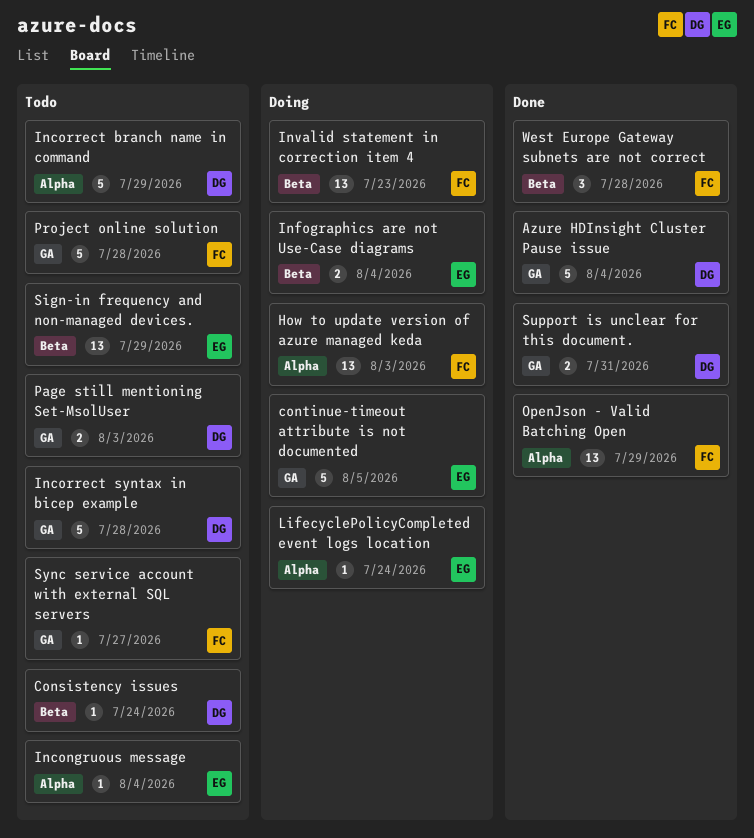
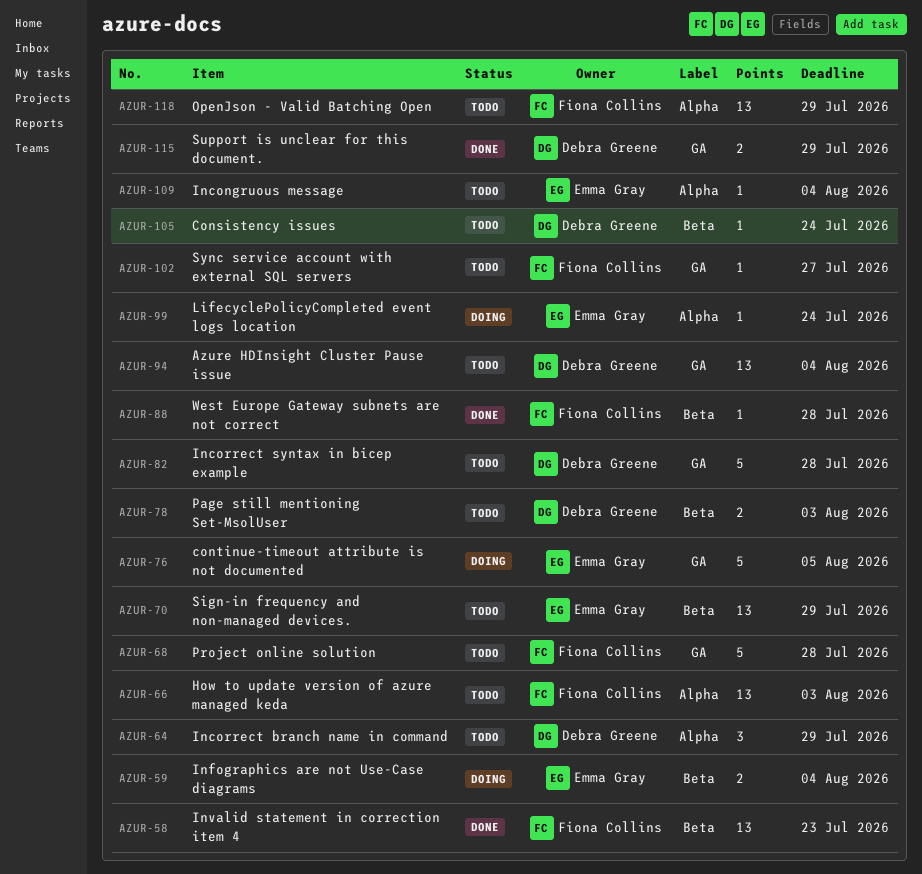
Azure HDInsight Cluster Pause issue, status: Done -> Todo
Azure HDInsight Cluster Pause issue, estimate: 5 -> 13
How to update version of azure managed keda, status: Doing -> Todo
Incorrect branch name in command, estimate: 5 -> 3
Invalid statement in correction item 4, status: Doing -> Done
OpenJson - Valid Batching Open, status: Done -> Todo
Page still mentioning Set-MsolUser, label: GA -> Beta
Support is unclear for this document., due: Jul 31 -> Jul 29
West Europe Gateway subnets are not correct, estimate: 3 -> 1

